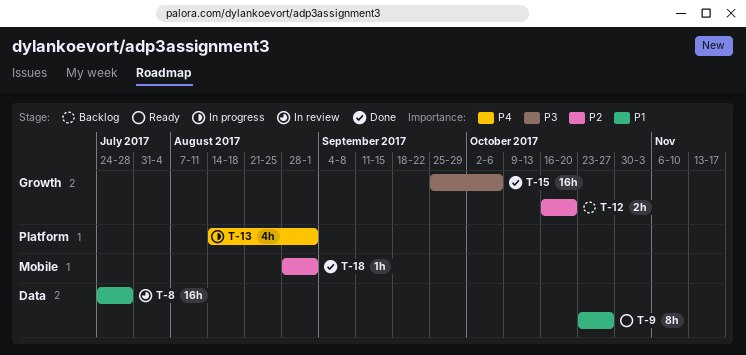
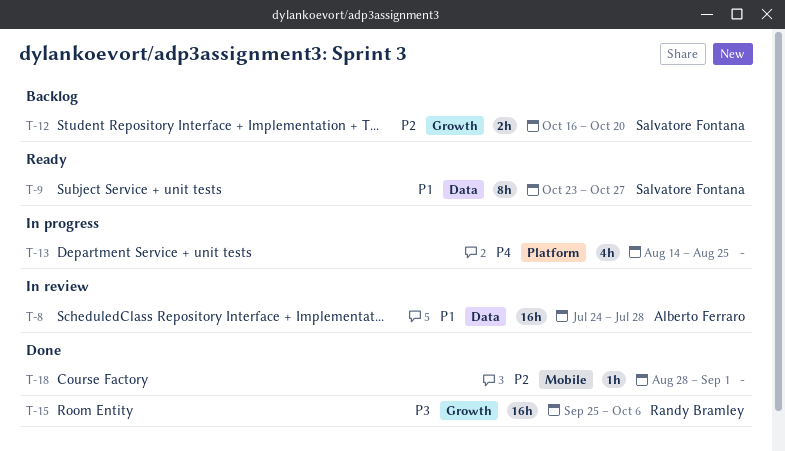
T-13, due: Sep 1 -> Aug 25

